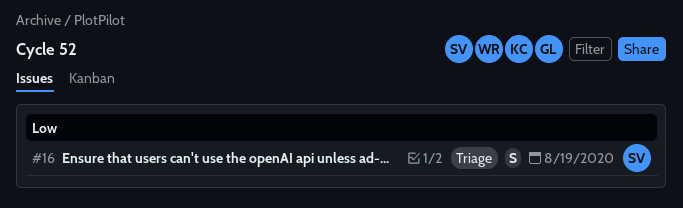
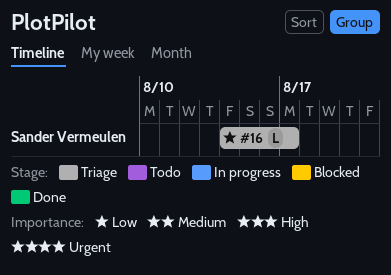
#16, estimate: S -> L
#16, due: Aug 19 -> Aug 17

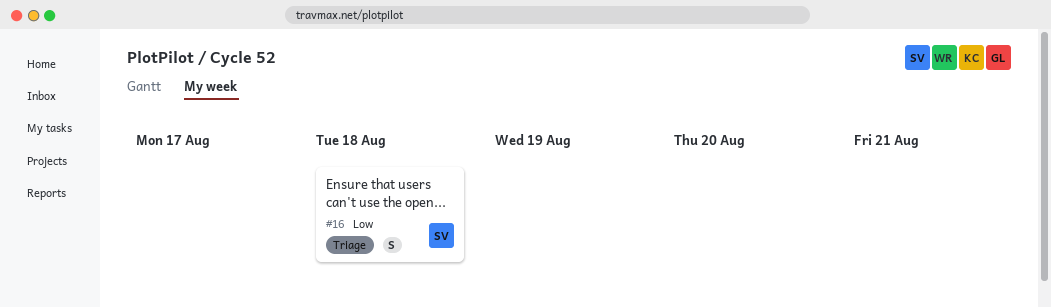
#16, estimate: L -> S
#16, due: Aug 17 -> Aug 18

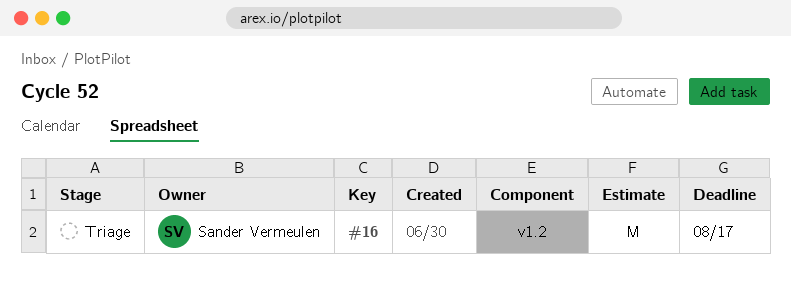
#16, estimate: S -> M
#16, due: Aug 18 -> Aug 17

